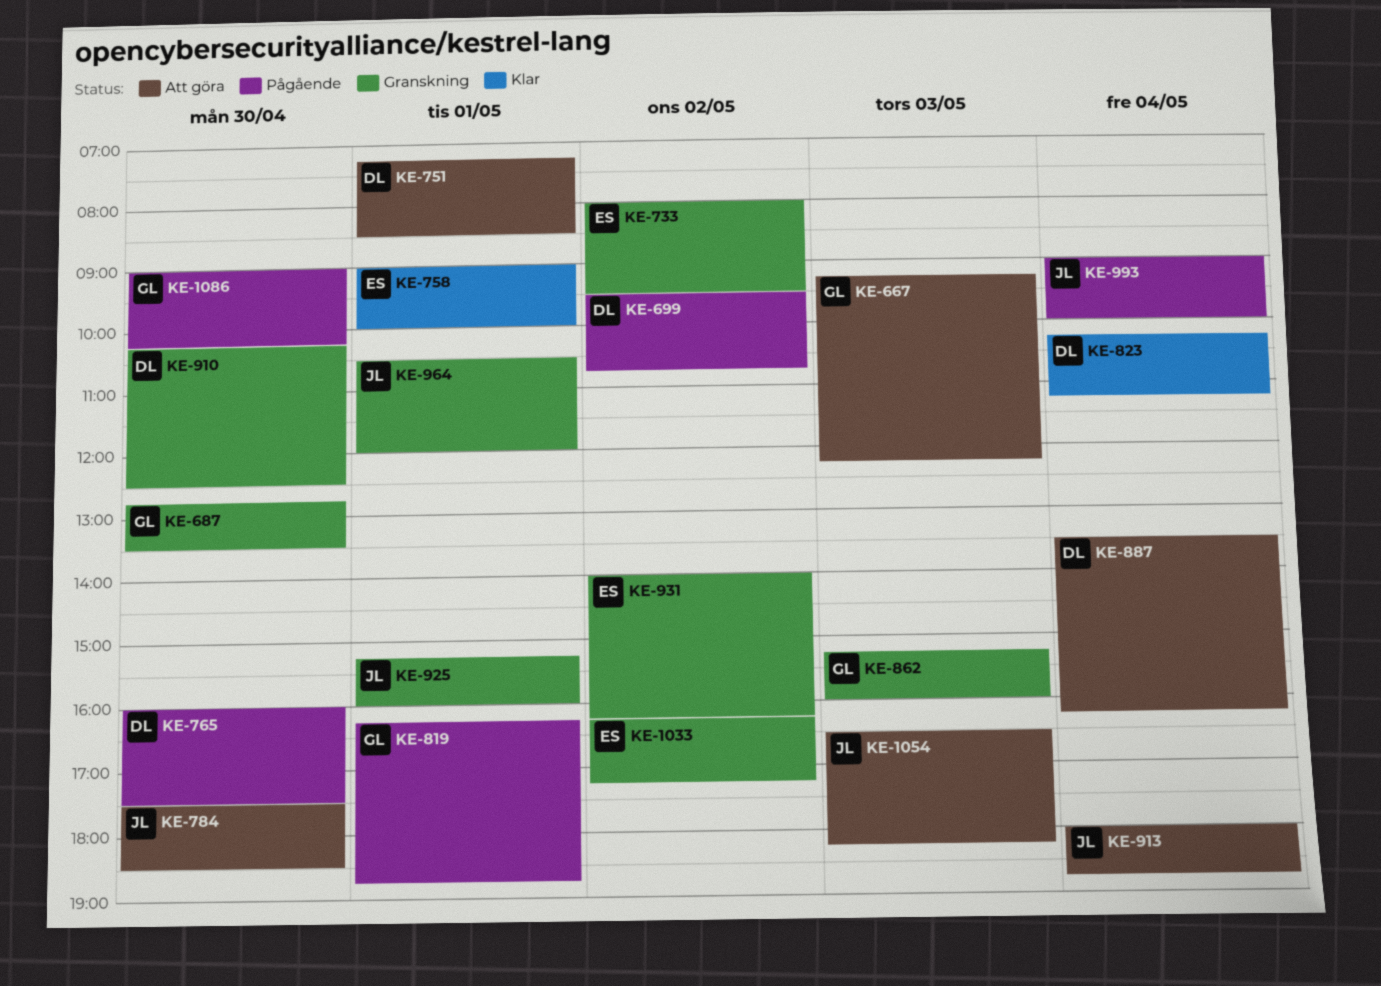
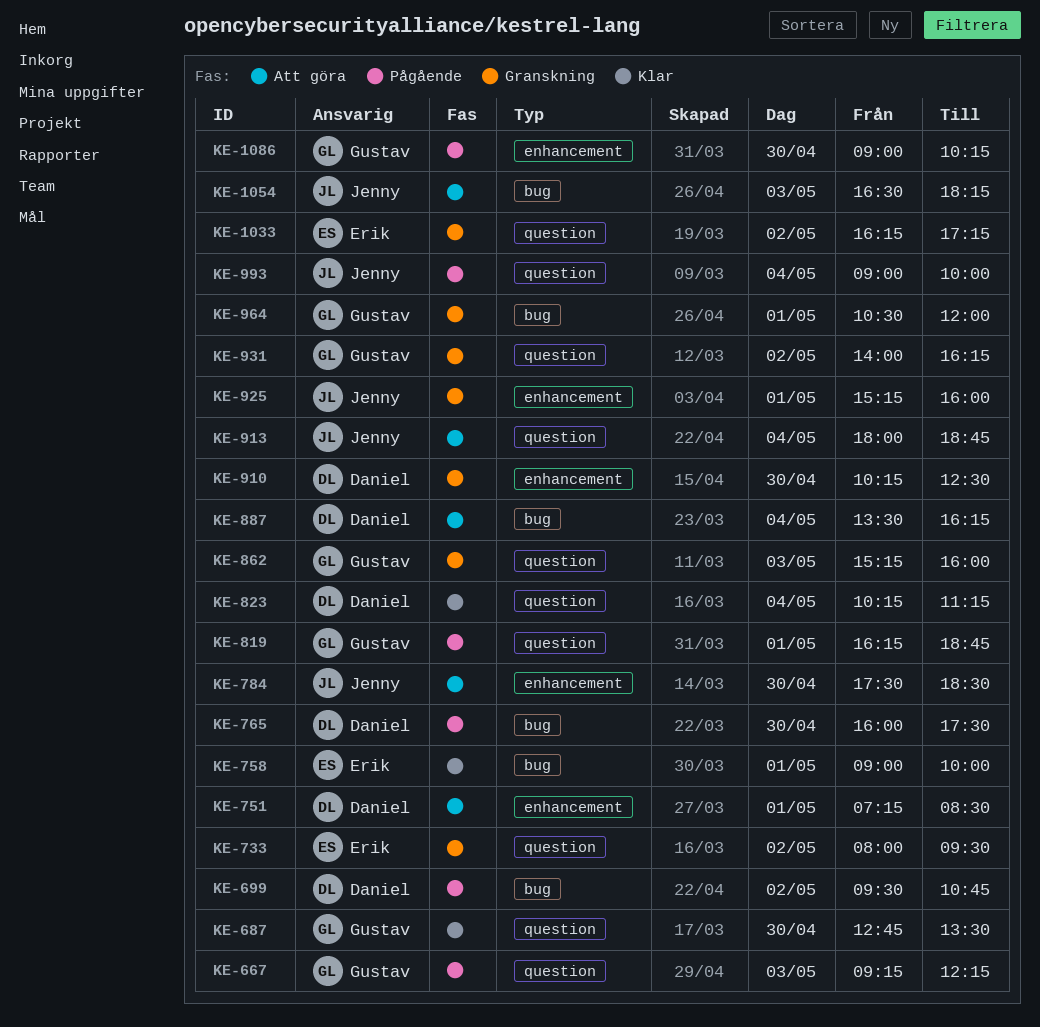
KE-667, status: Att göra -> Pågående
KE-687, status: Granskning -> Klar
KE-931, owner: Erik -> Gustav
KE-964, owner: Jenny -> Gustav

